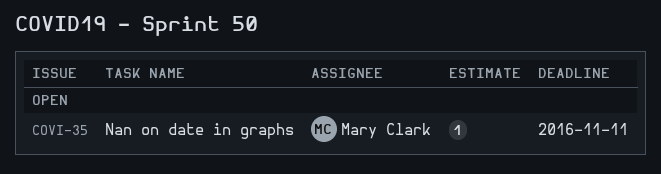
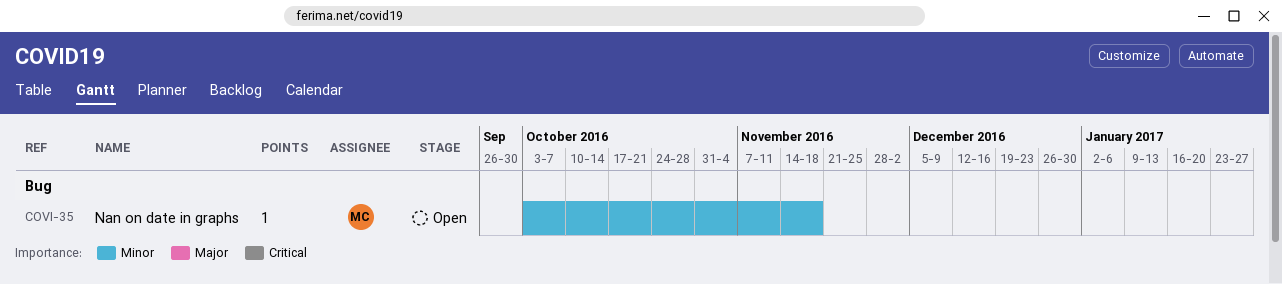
COVI-35, due: Nov 11 -> Nov 18

